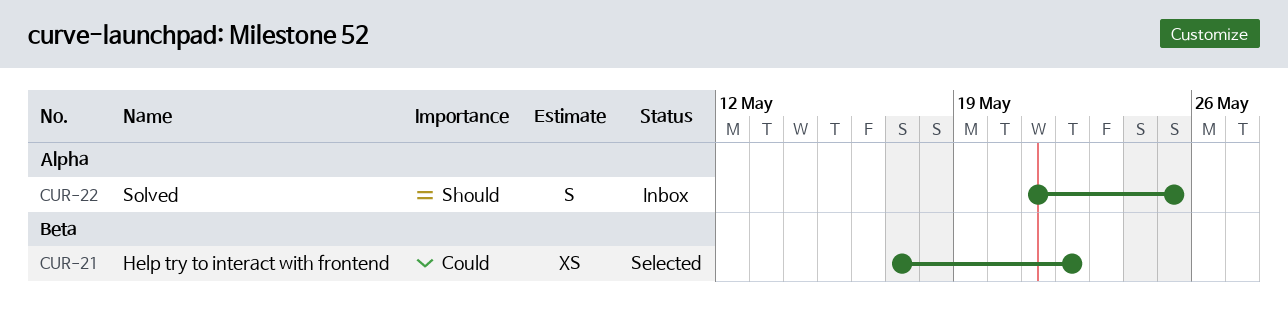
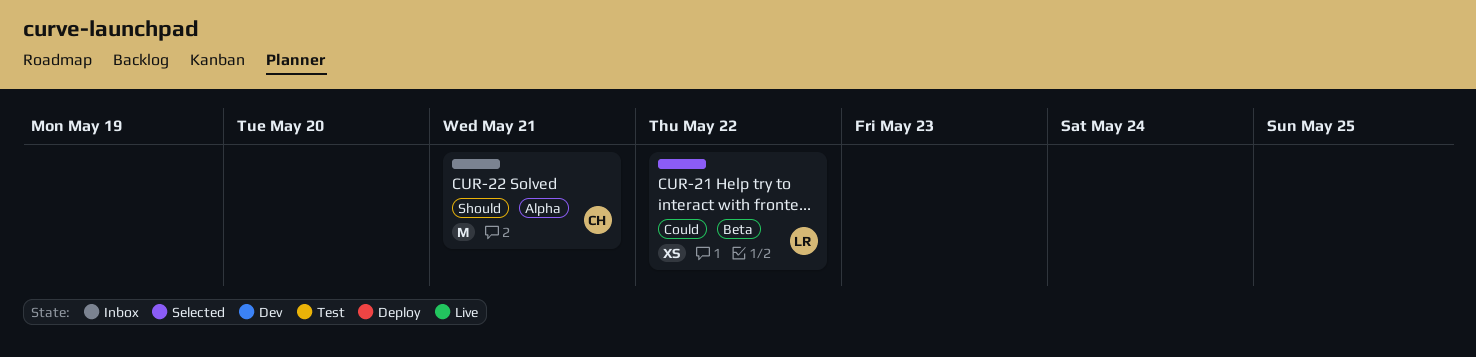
CUR-22, estimate: S -> M
CUR-22, due: May 25 -> May 21

